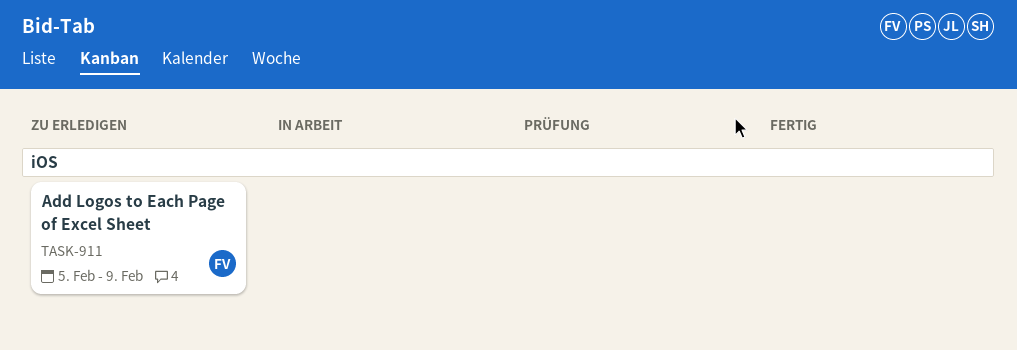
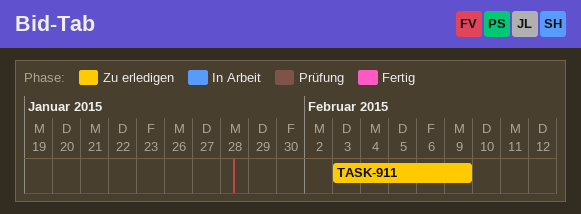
TASK-911, start: Feb 5 -> Feb 3

